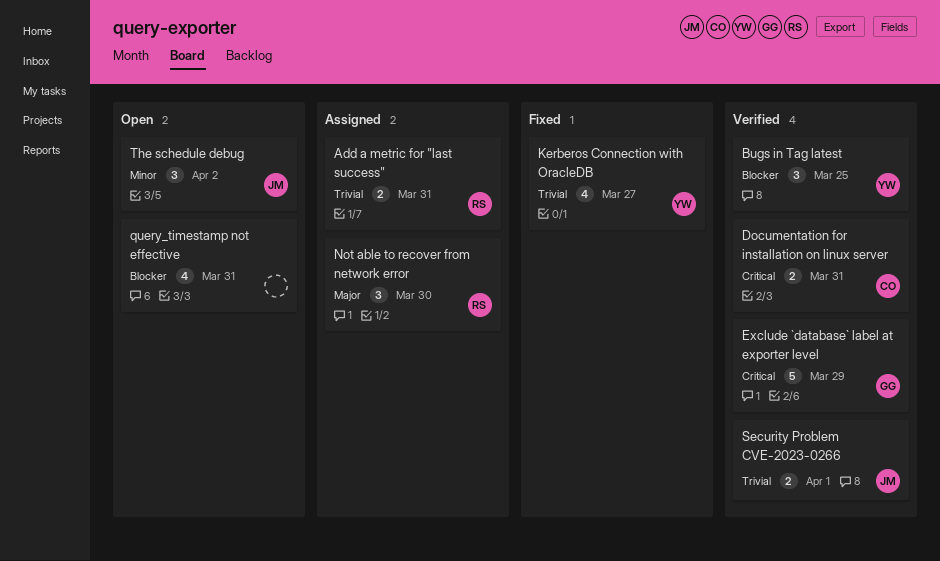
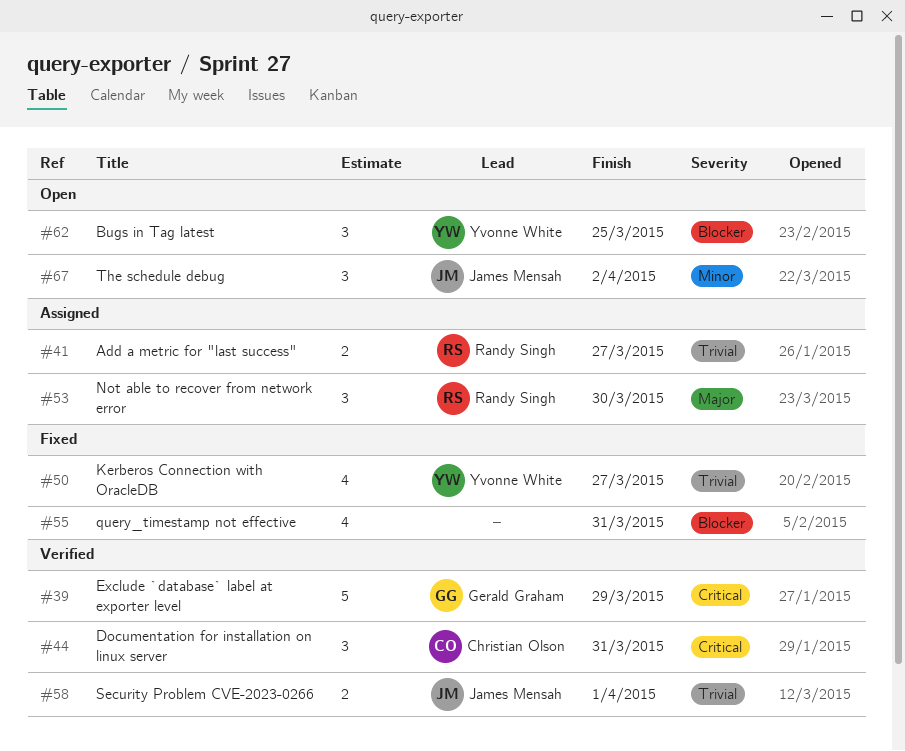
Add a metric for "last success", due: Mar 31 -> Mar 27
Bugs in Tag latest, status: Verified -> Open
Documentation for installation on linux server, estimate: 2 -> 3
query_timestamp not effective, status: Open -> Fixed

